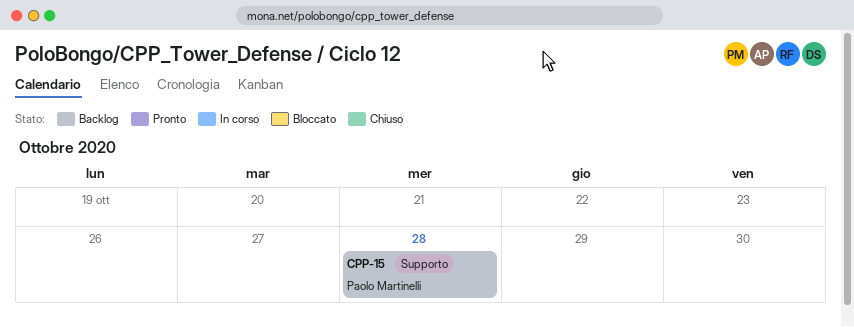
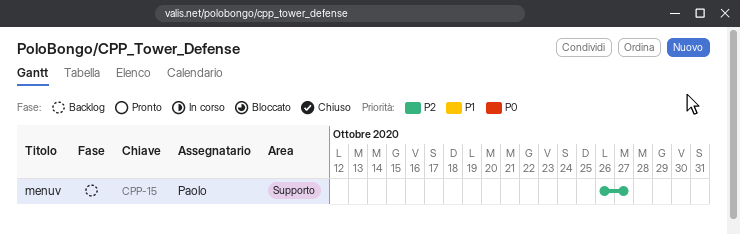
CPP-15, due: Oct 28 -> Oct 27

